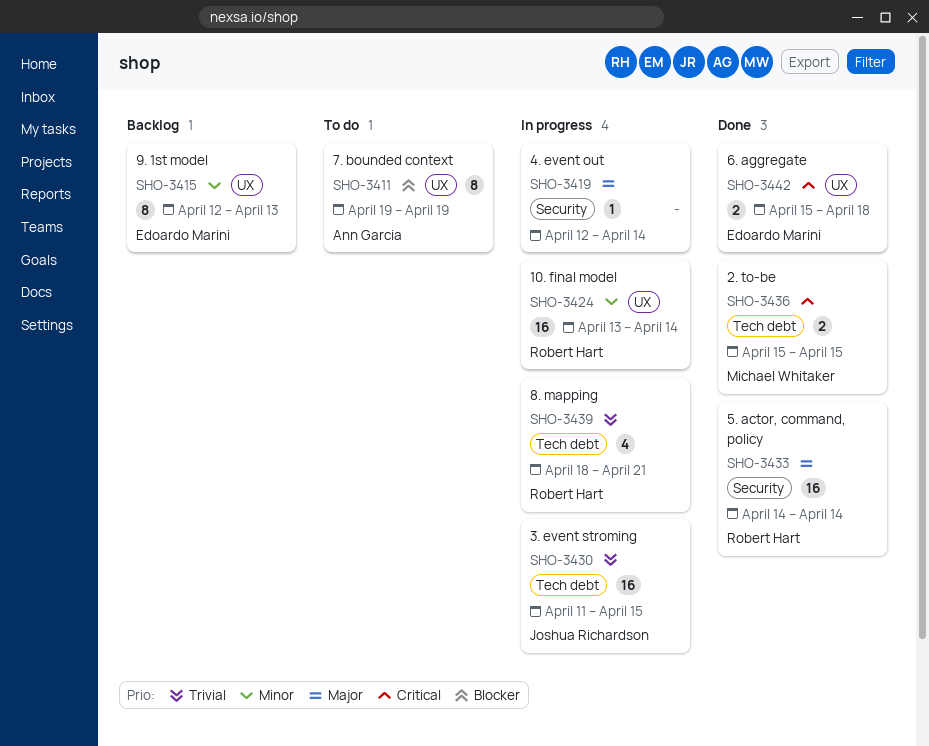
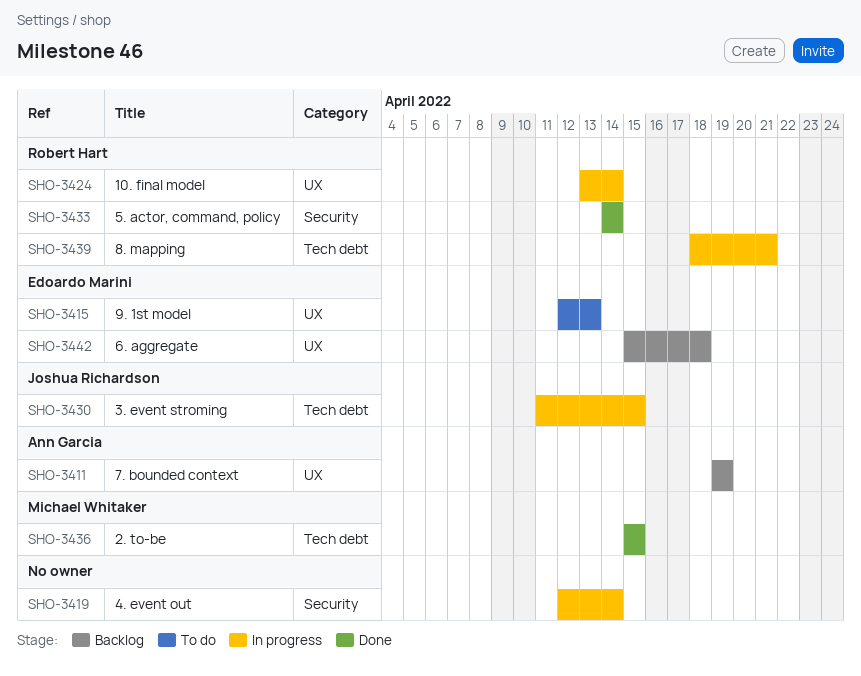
SHO-3411, status: To do -> Backlog
SHO-3415, status: Backlog -> To do
SHO-3442, status: Done -> Backlog

